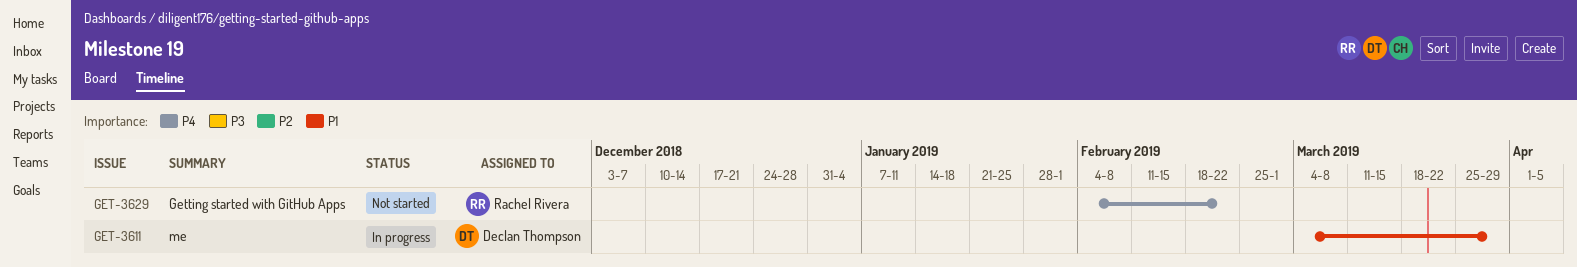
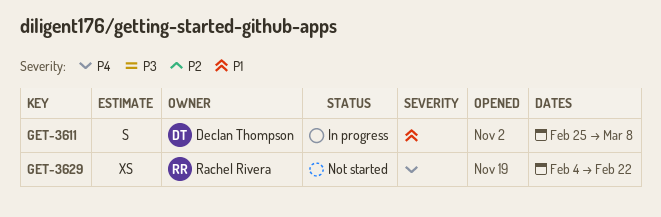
GET-3611, start: Mar 4 -> Feb 25
GET-3611, due: Mar 29 -> Mar 8

